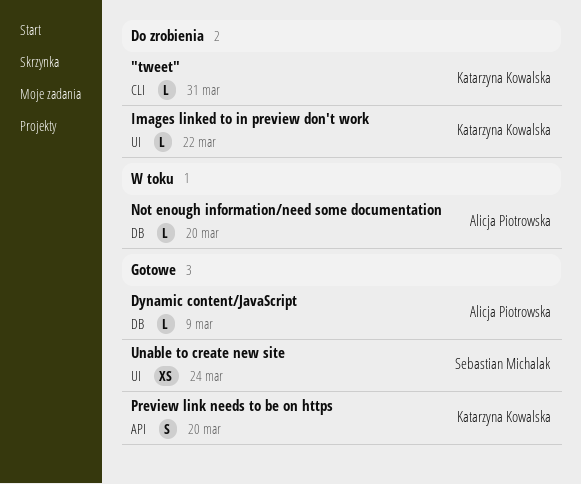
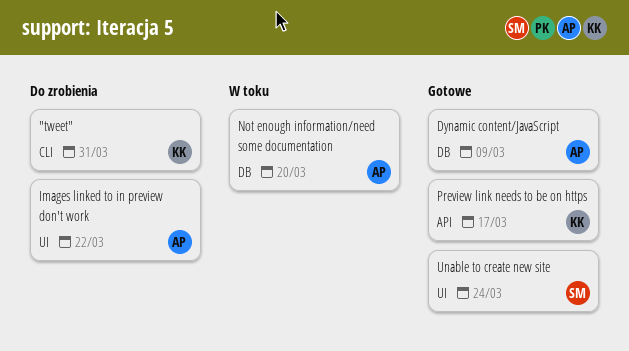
Images linked to in preview don't work, owner: Katarzyna Kowalska -> Alicja Piotrowska
Preview link needs to be on https, due: Mar 20 -> Mar 17

